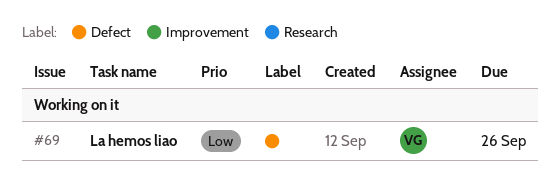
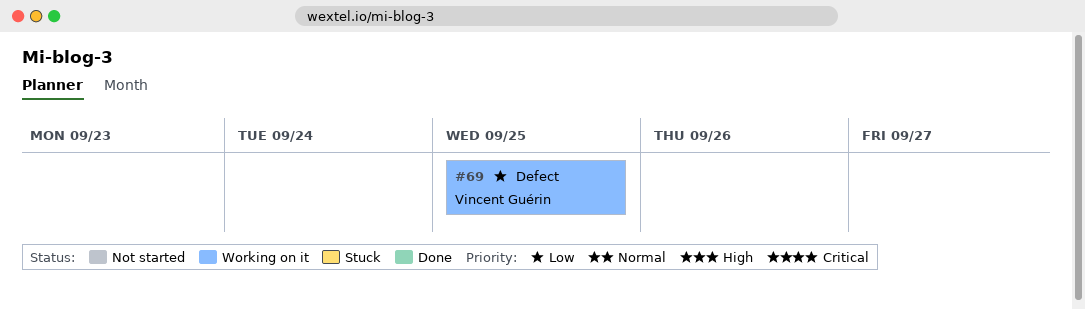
#69, due: Sep 26 -> Sep 25

